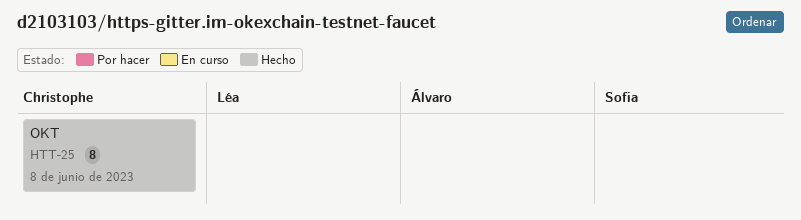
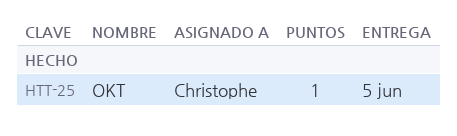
HTT-25, estimate: 8 -> 1
HTT-25, due: Jun 8 -> Jun 5

